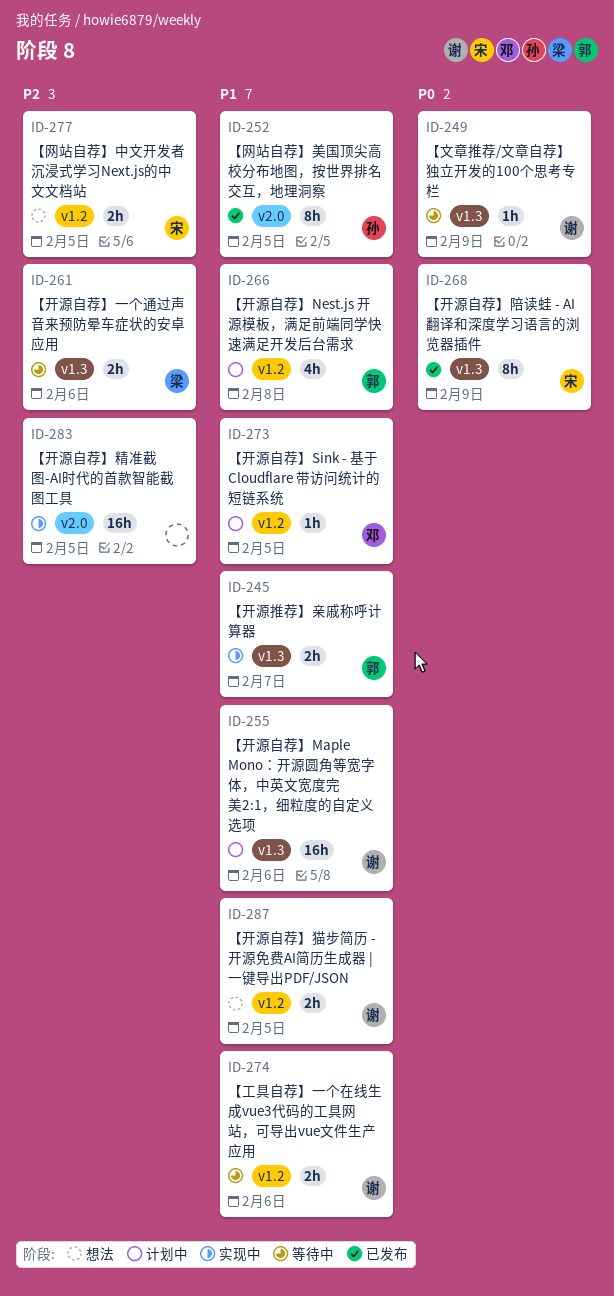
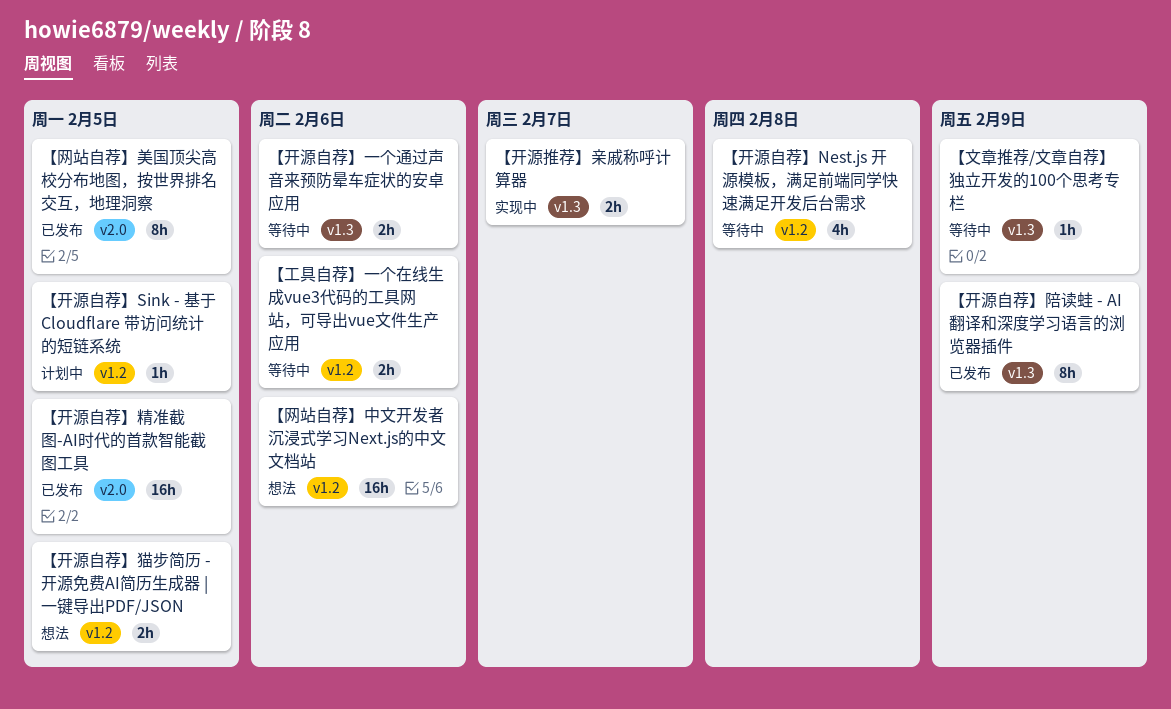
【开源自荐】Maple Mono：开源圆角等宽字体，中英文宽度完美2:1，细粒度的自定义选项: present -> none
【开源自荐】Nest.js 开源模板，满足前端同学快速满足开发后台需求, status: 计划中 -> 等待中
【开源自荐】精准截图-AI时代的首款智能截图工具, status: 实现中 -> 已发布
【网站自荐】中文开发者沉浸式学习Next.js的中文文档站, estimate: 2h -> 16h
【网站自荐】中文开发者沉浸式学习Next.js的中文文档站, due: Feb 5 -> Feb 6

